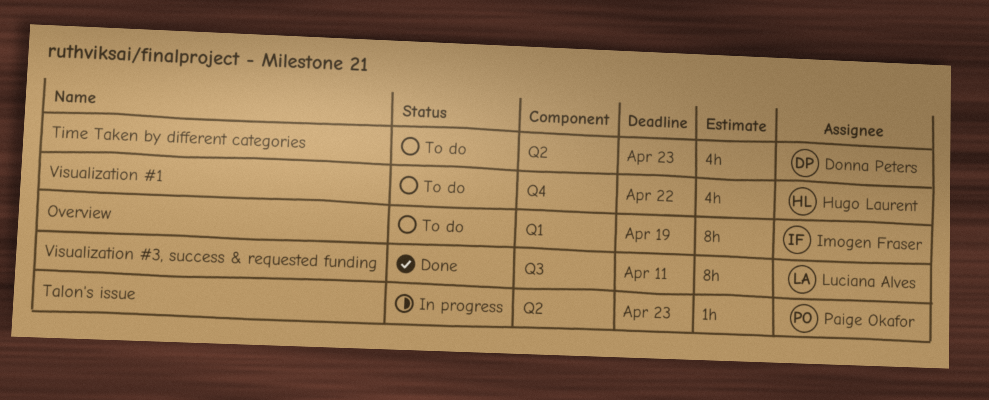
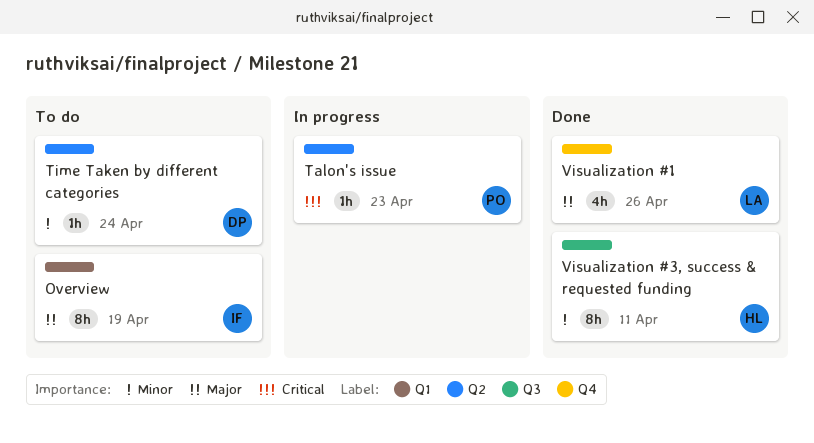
Time Taken by different categories, estimate: 4h -> 1h
Time Taken by different categories, due: Apr 23 -> Apr 24
Visualization #1, status: To do -> Done
Visualization #1, owner: Hugo Laurent -> Luciana Alves
Visualization #1, due: Apr 22 -> Apr 26
Visualization #3, success & requested funding, owner: Luciana Alves -> Hugo Laurent

